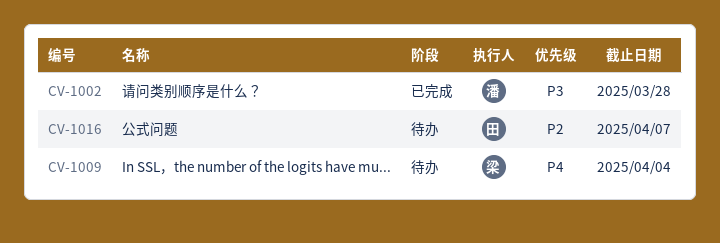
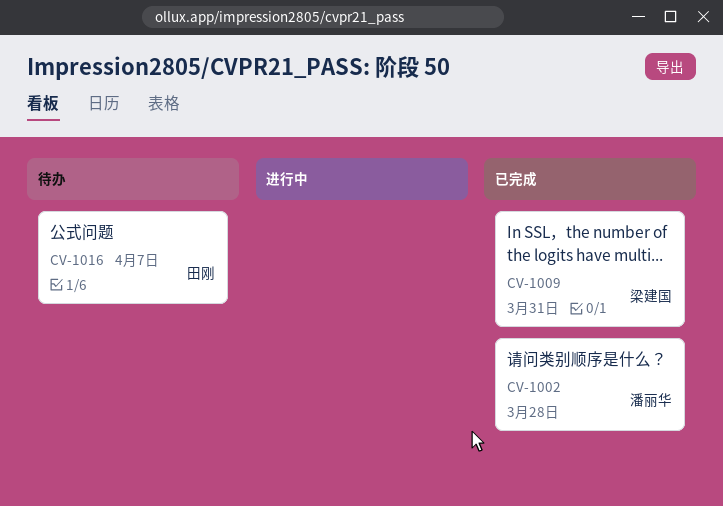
CV-1009, status: 待办 -> 已完成
CV-1009, due: Apr 4 -> Mar 31

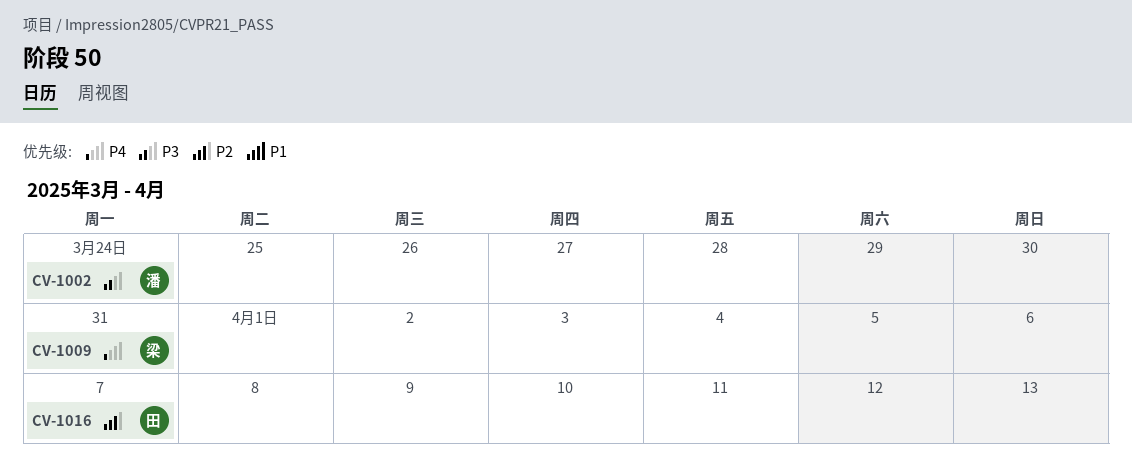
CV-1002, due: Mar 28 -> Mar 24

